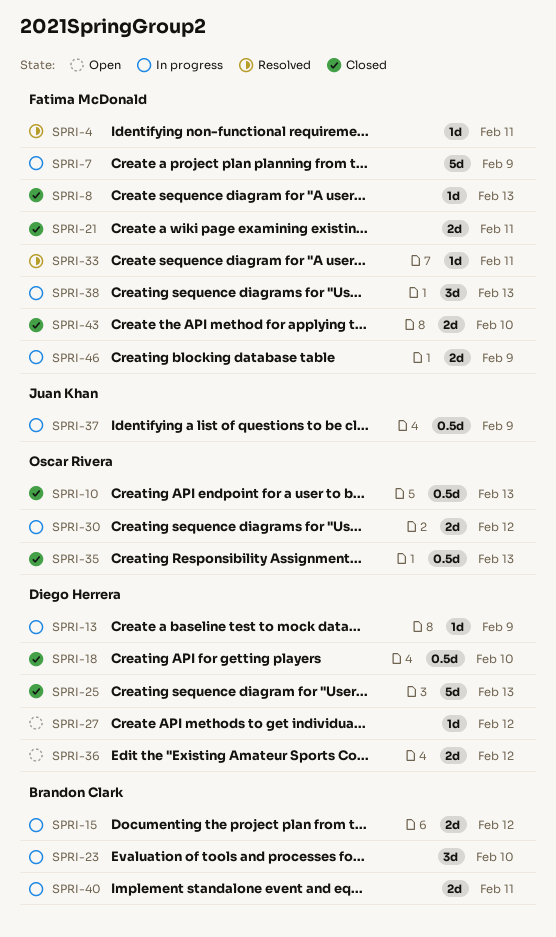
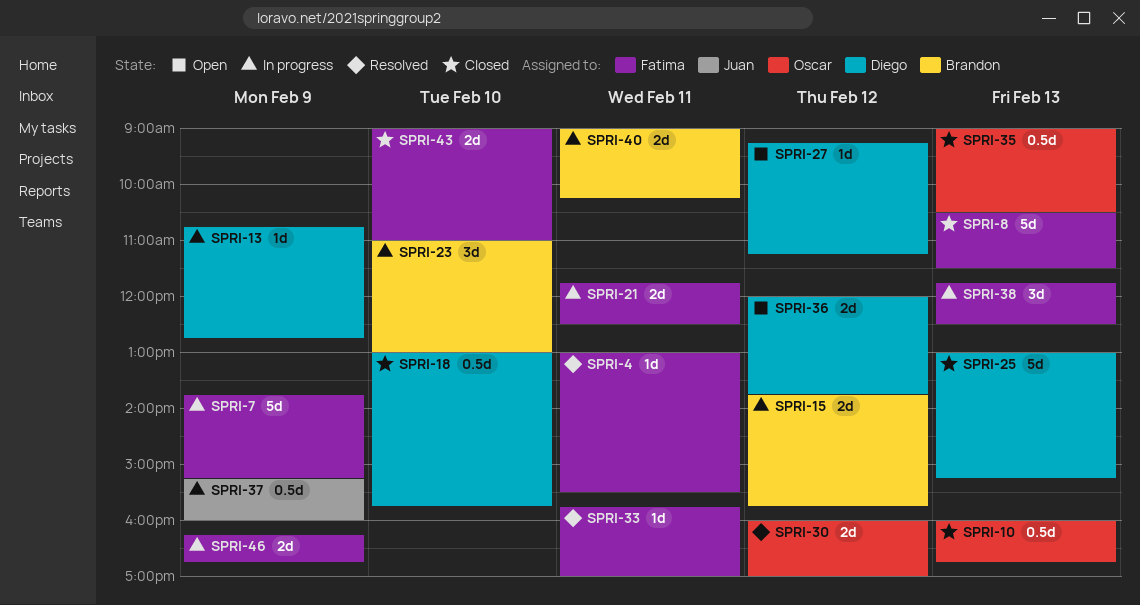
SPRI-8, estimate: 1d -> 5d
SPRI-21, status: Closed -> In progress
SPRI-30, status: In progress -> Resolved

